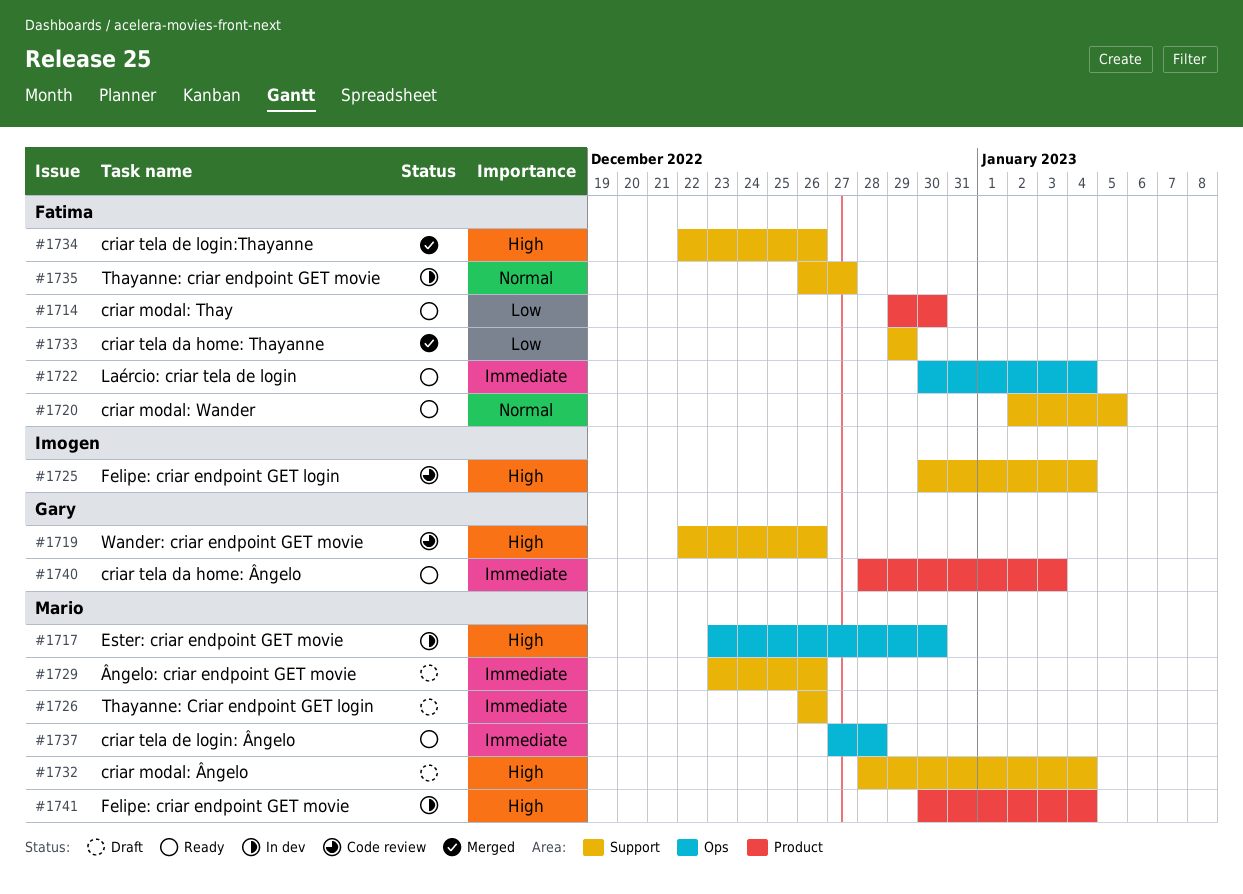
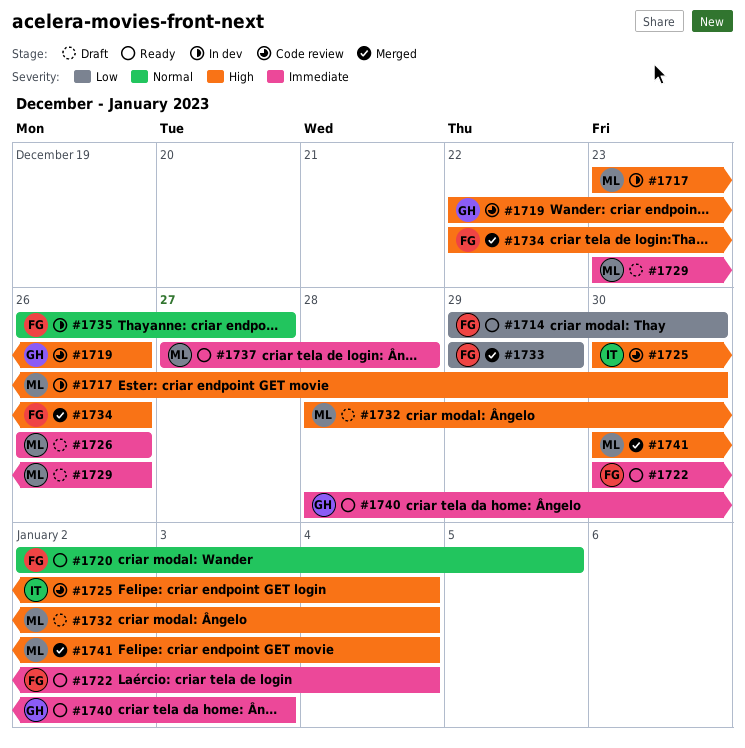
#1741, status: In dev -> Merged

